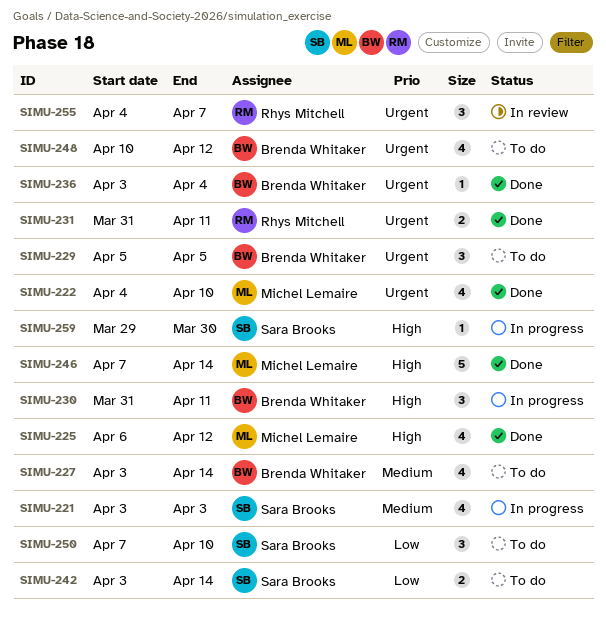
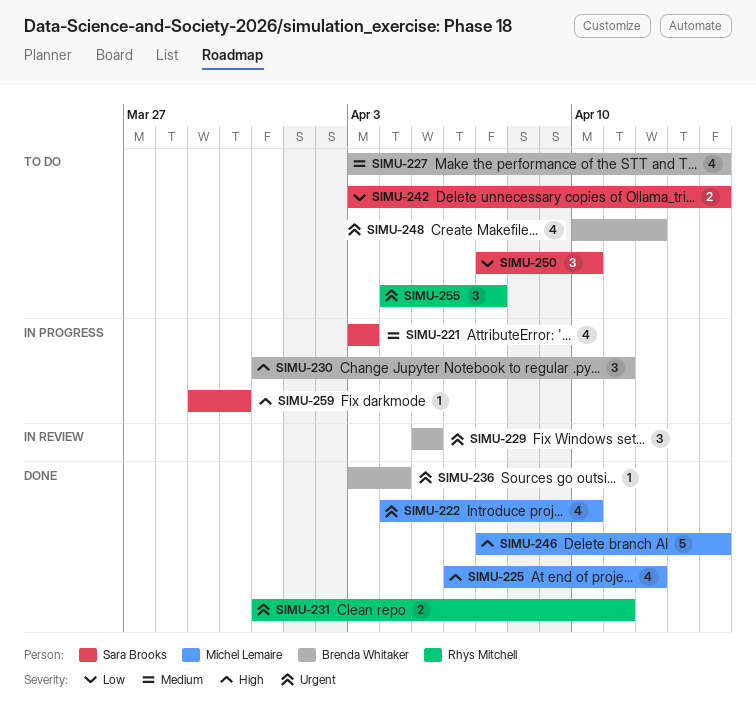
SIMU-229, status: To do -> In review
SIMU-255, status: In review -> To do

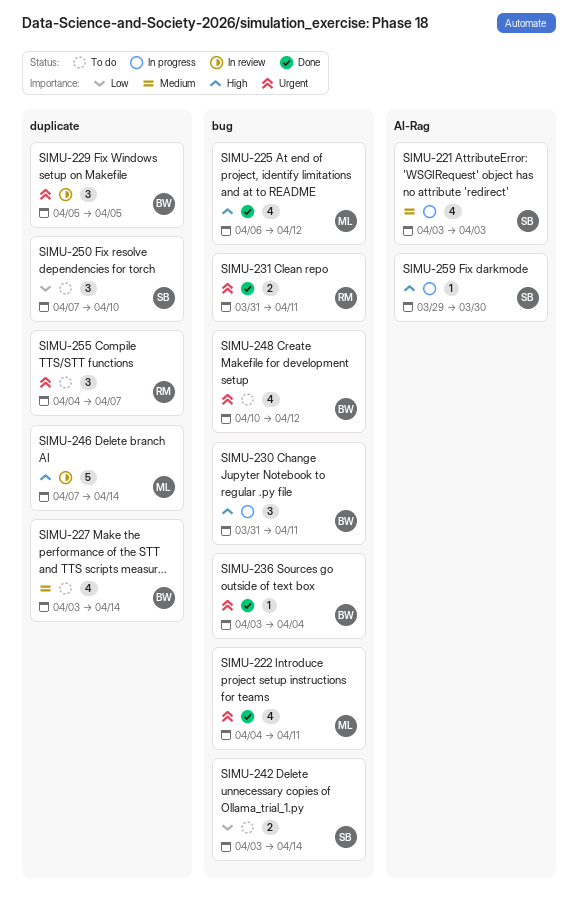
SIMU-222, due: Apr 10 -> Apr 11
SIMU-246, status: Done -> In review

